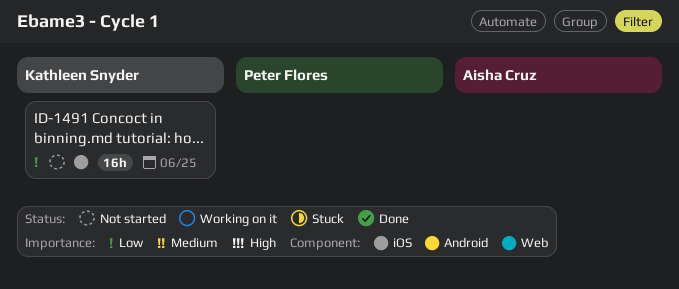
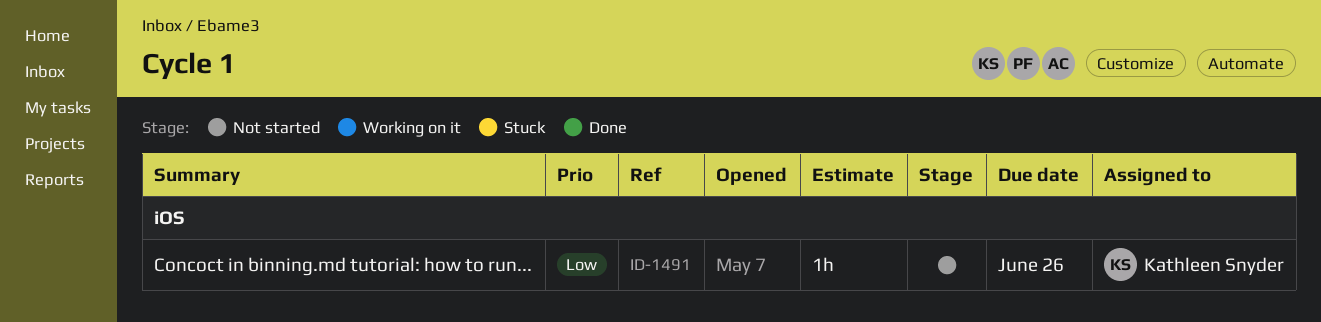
ID-1491, estimate: 16h -> 1h
ID-1491, due: Jun 25 -> Jun 26

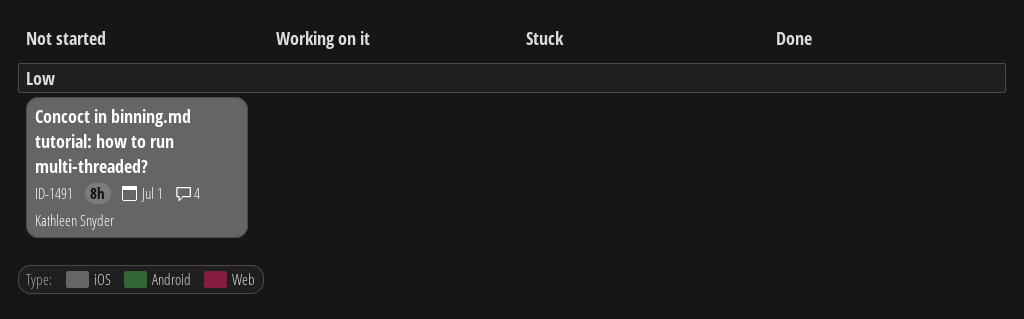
ID-1491, estimate: 1h -> 8h
ID-1491, due: Jun 26 -> Jul 1

